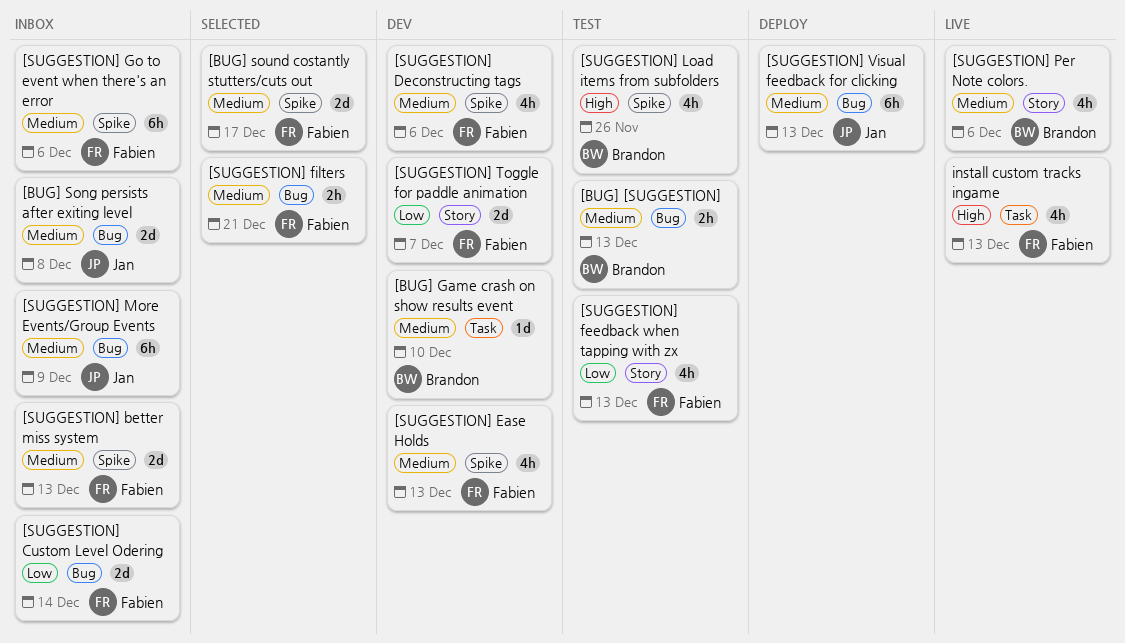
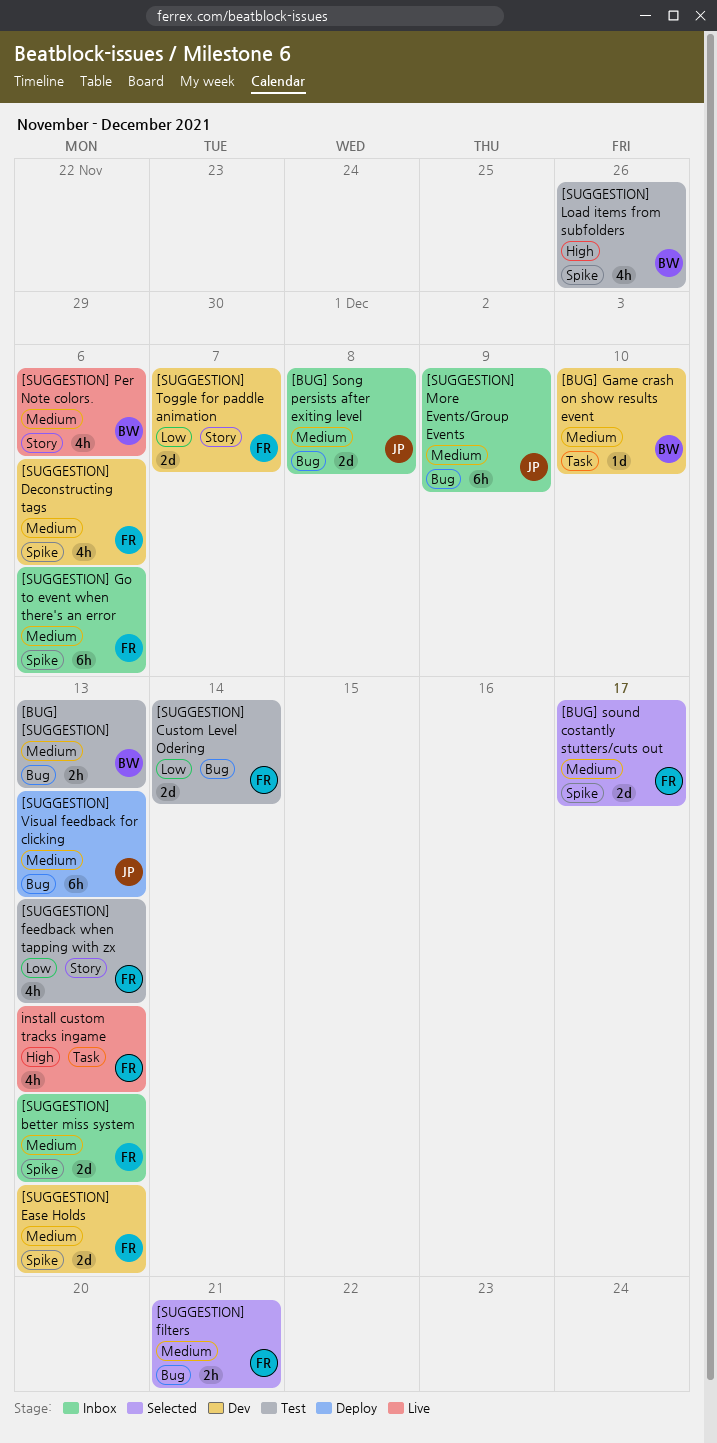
[SUGGESTION] Custom Level Odering, status: Inbox -> Test
[SUGGESTION] Ease Holds, estimate: 4h -> 2d

